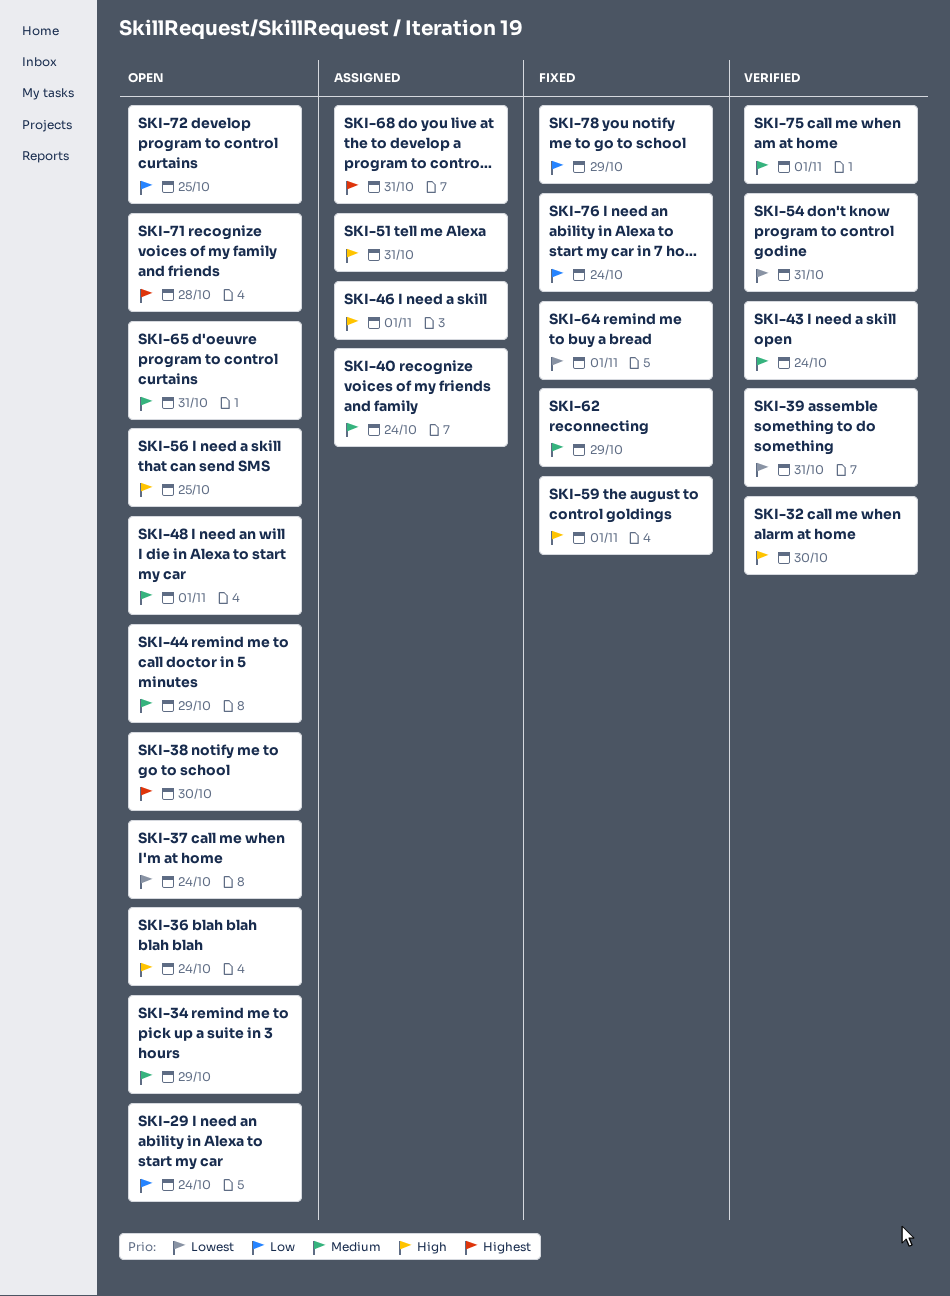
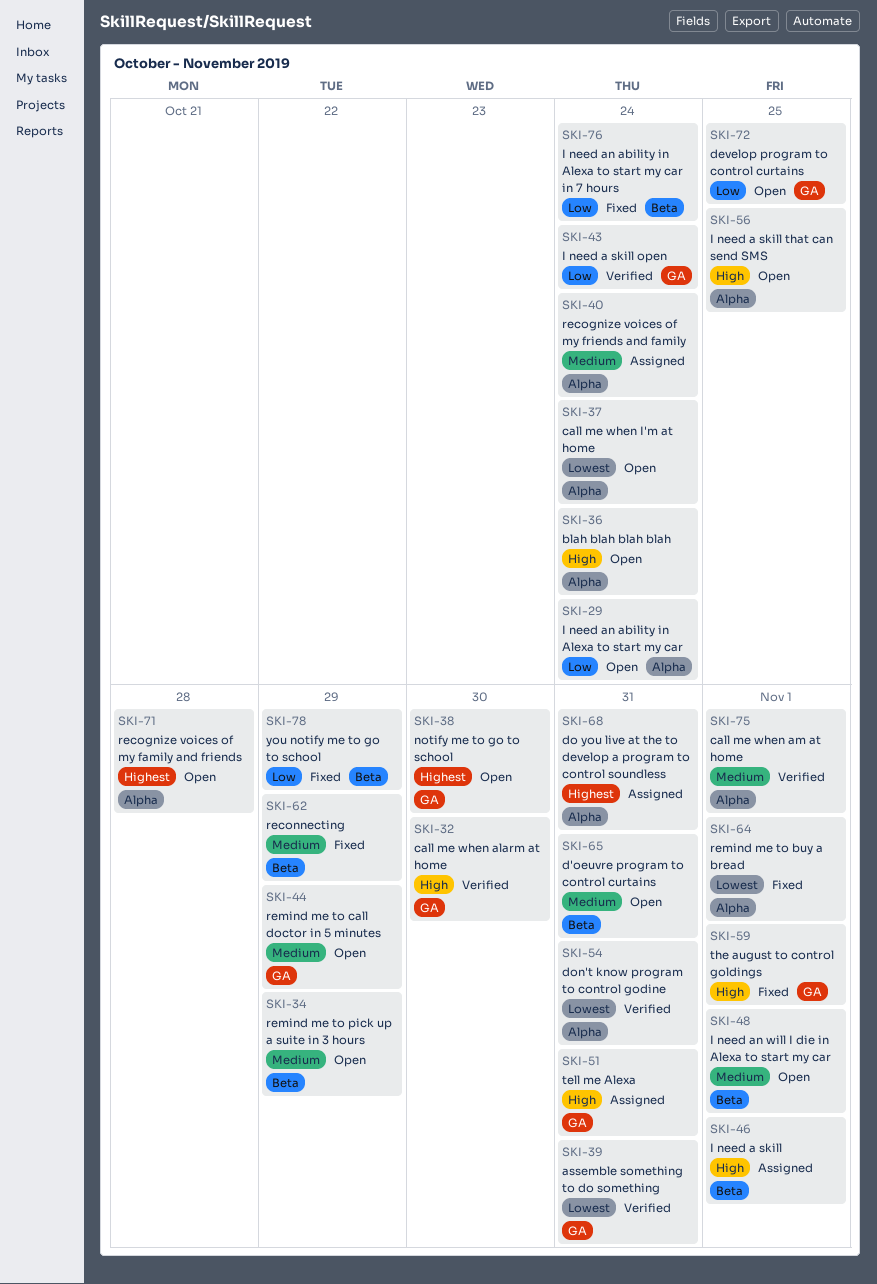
SKI-43, priority: Medium -> Low

